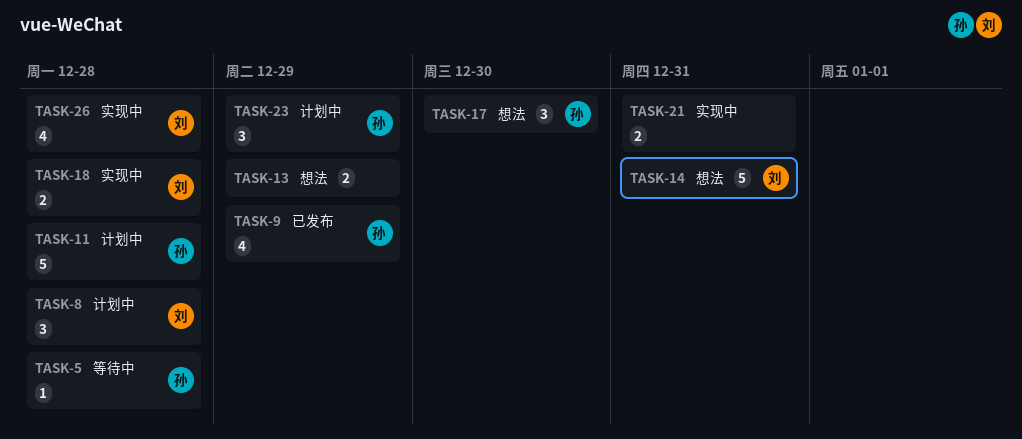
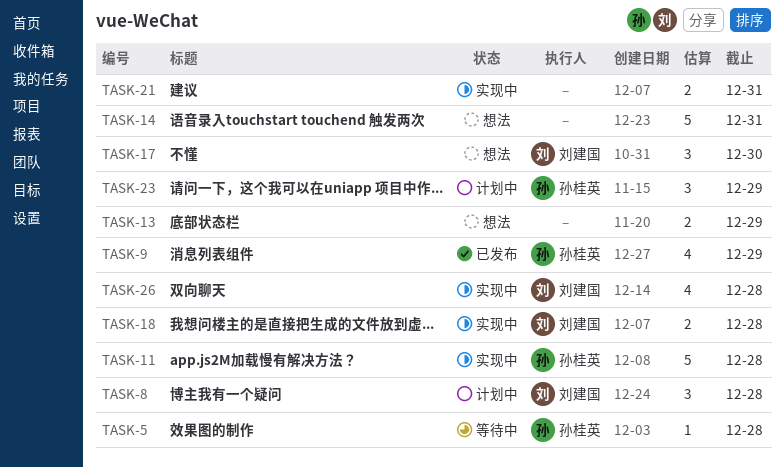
TASK-11, status: 计划中 -> 实现中
TASK-14, owner: 刘建国 -> none
TASK-17, owner: 孙桂英 -> 刘建国

